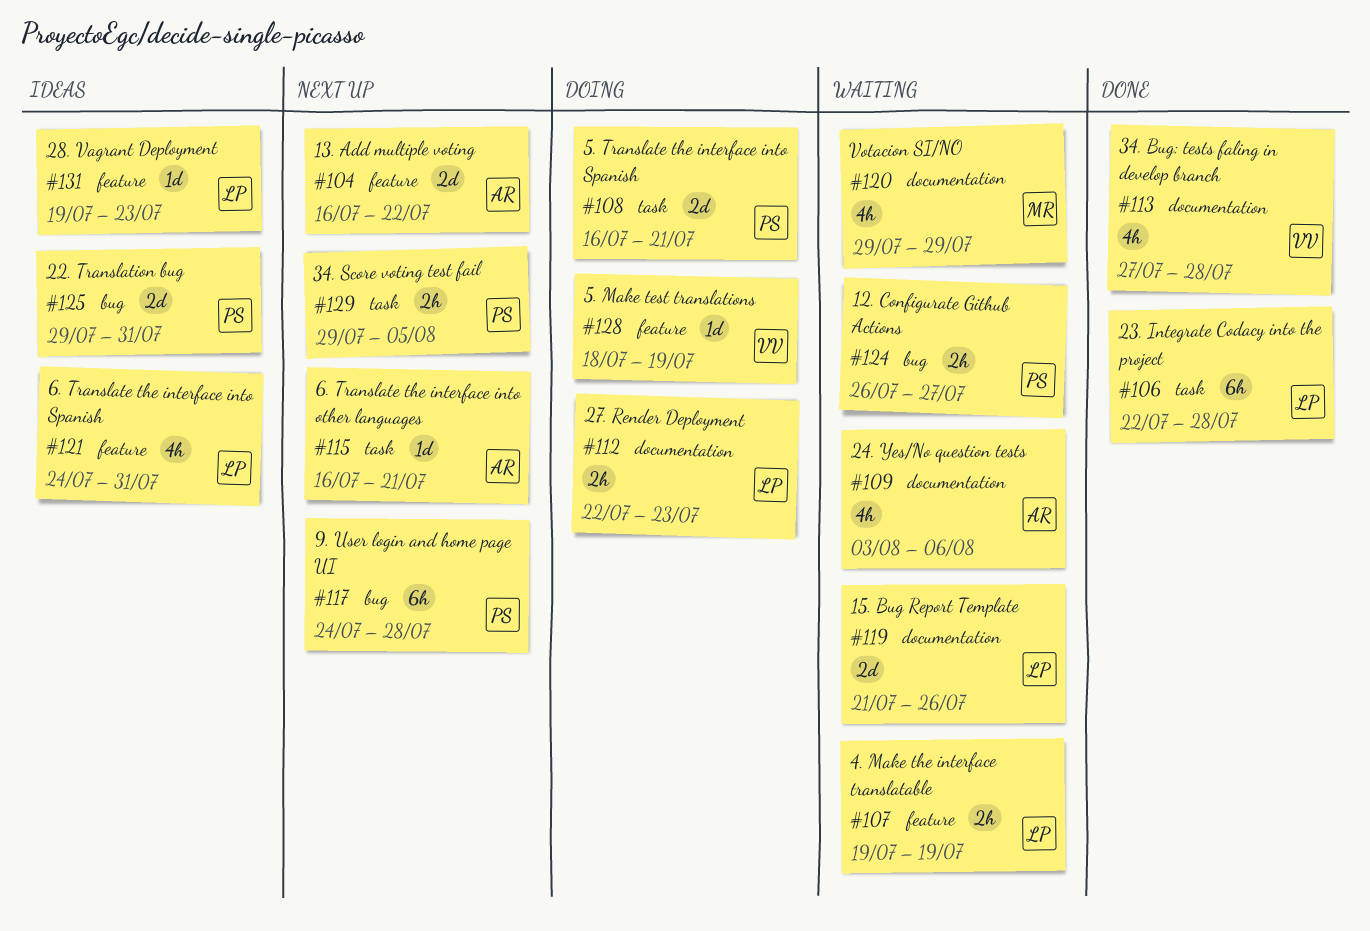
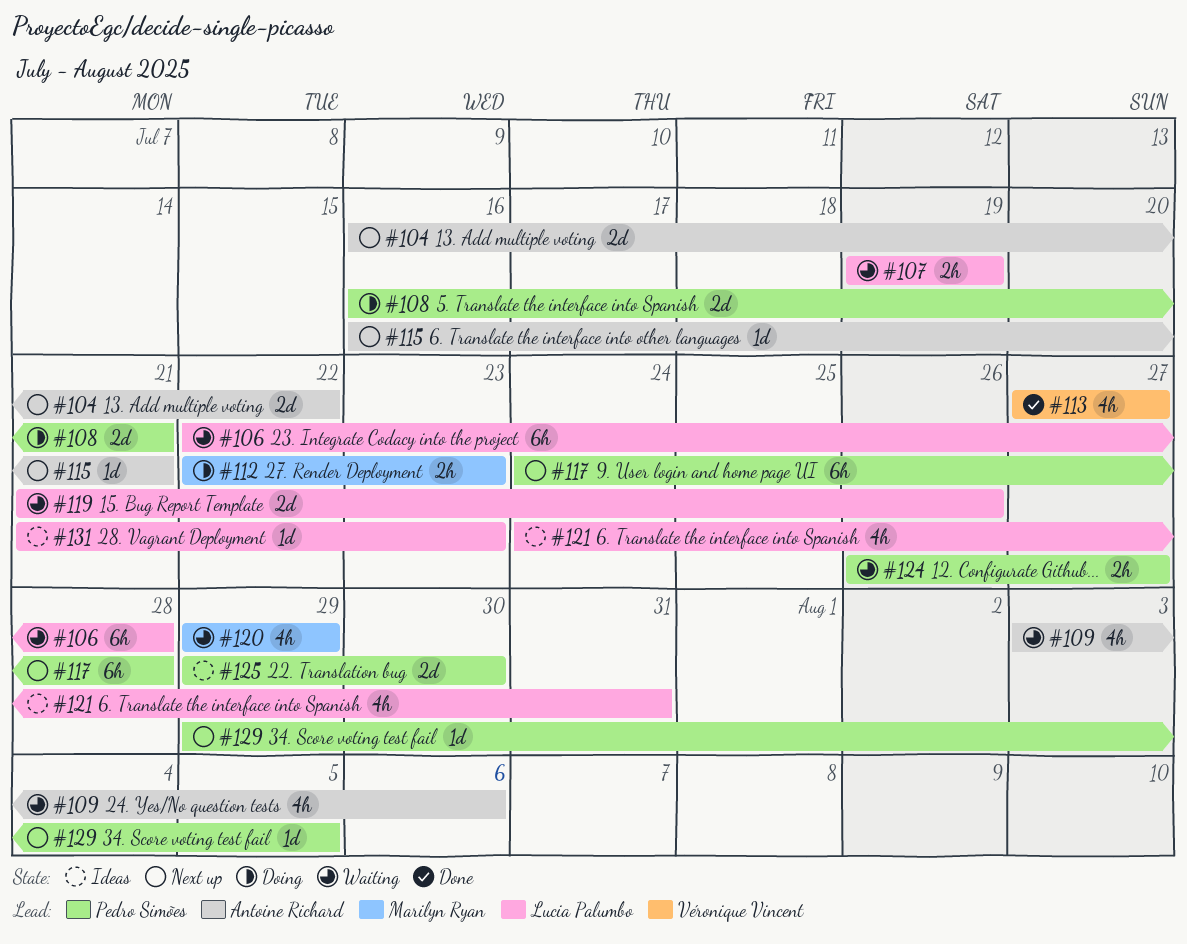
#106, status: Done -> Waiting
#112, owner: Lucia Palumbo -> Marilyn Ryan
#113, due: Jul 28 -> Jul 27
#125, due: Jul 31 -> Jul 30
#128: present -> none
#129, estimate: 2h -> 1d
#131, start: Jul 19 -> Jul 21

